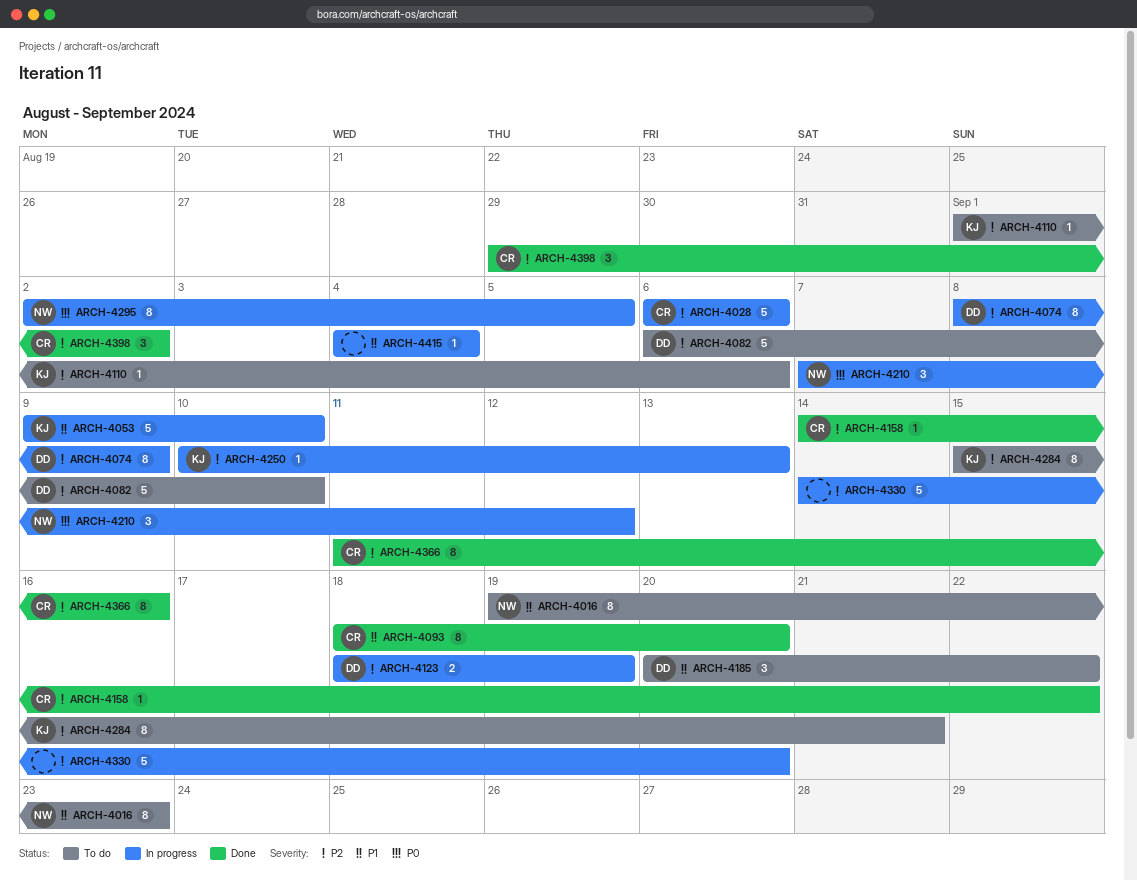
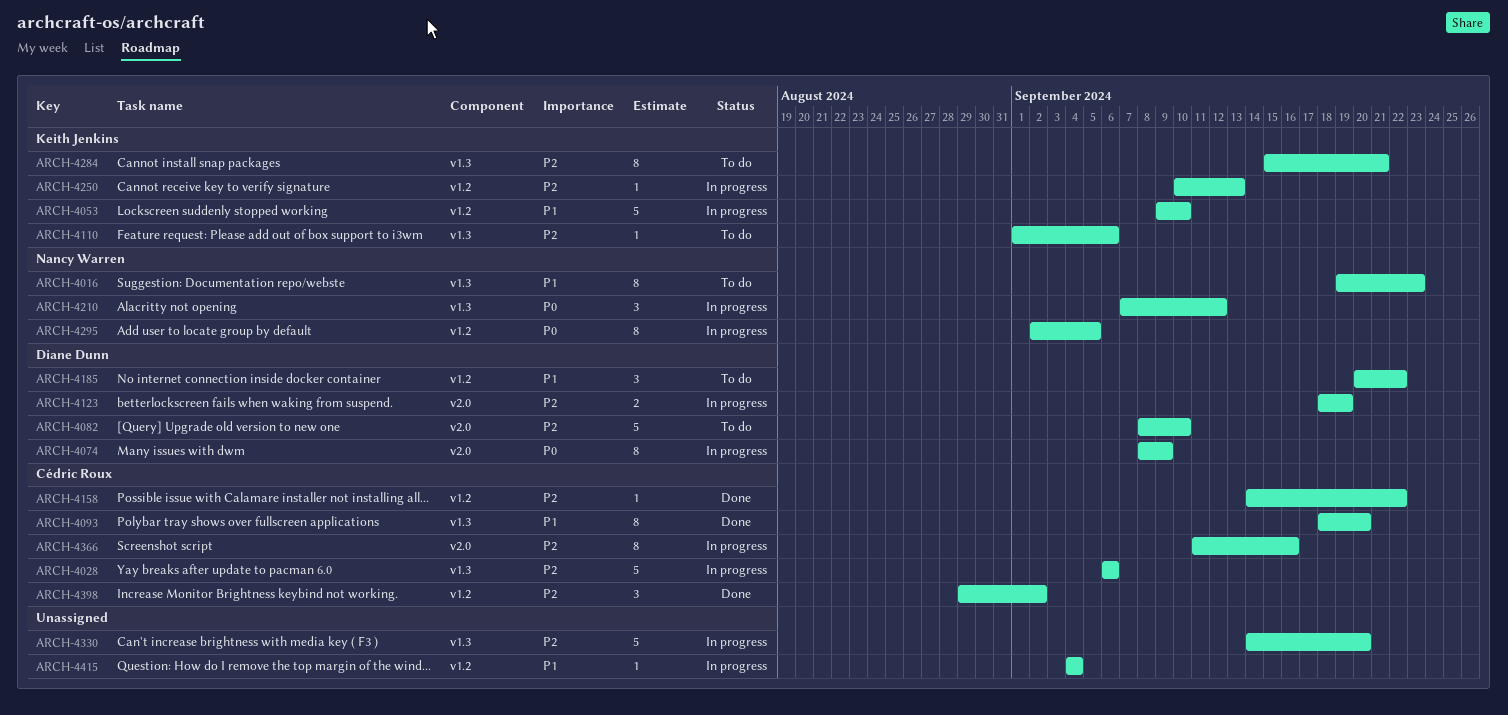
ARCH-4074, priority: P2 -> P0
ARCH-4082, start: Sep 6 -> Sep 8
ARCH-4366, status: Done -> In progress

